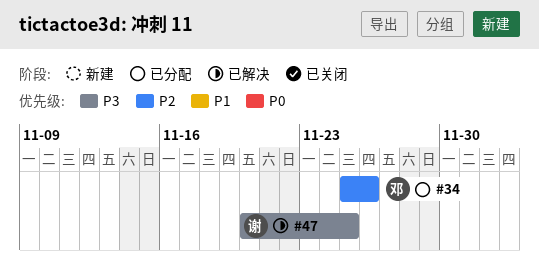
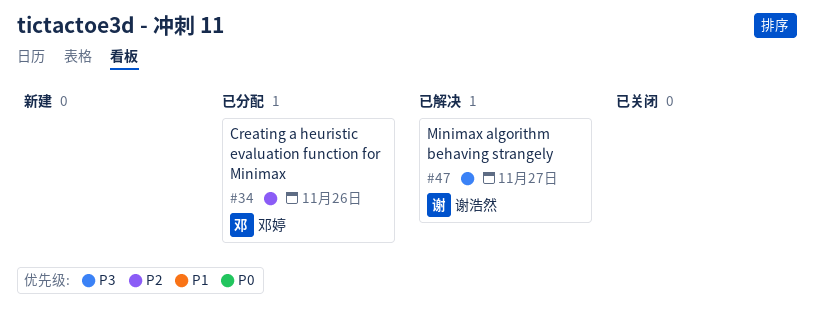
#47, due: Nov 25 -> Nov 27

